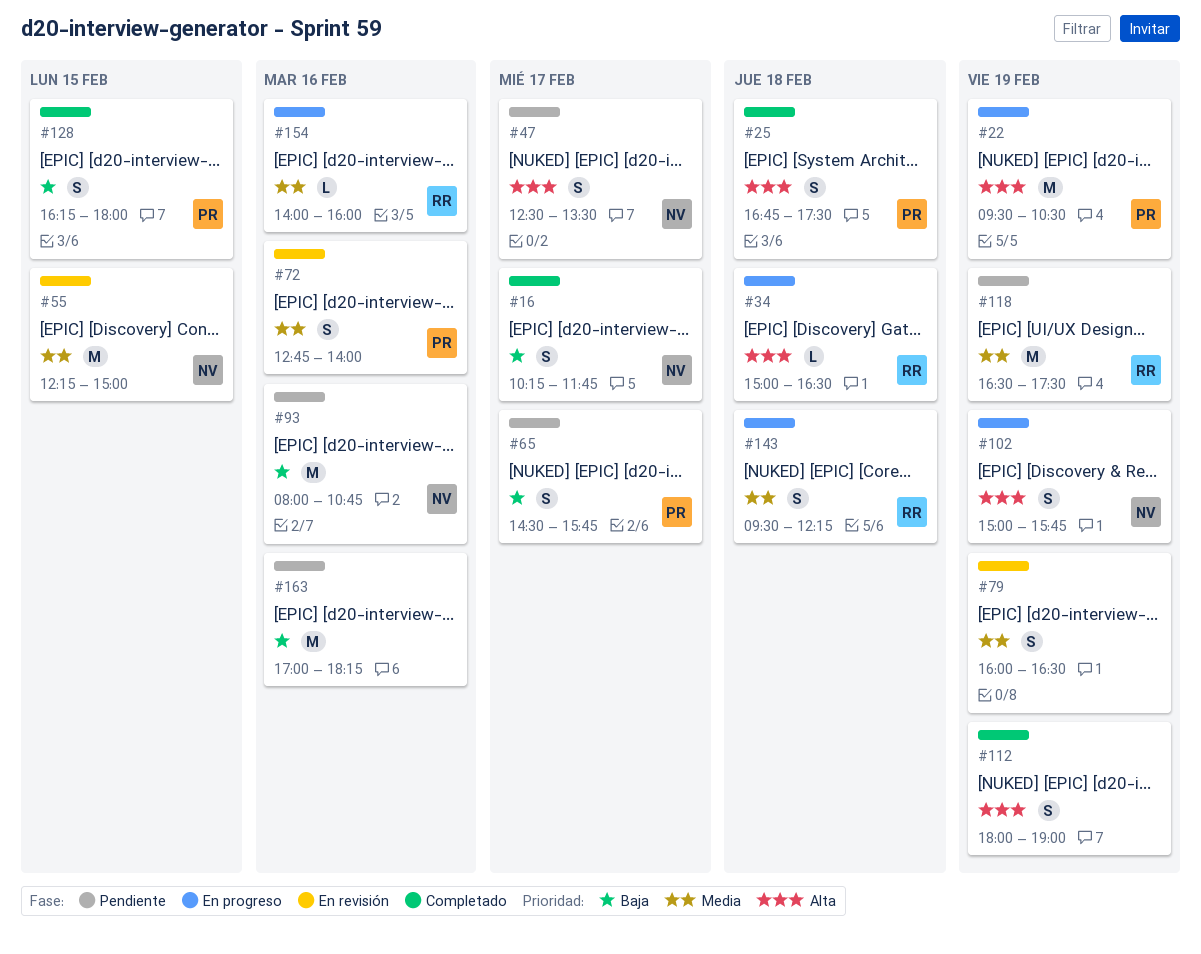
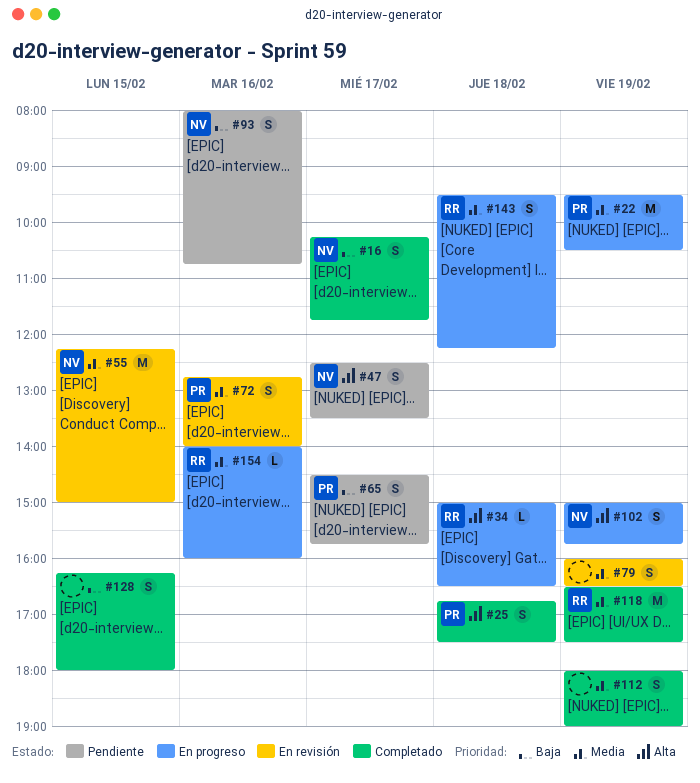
#22, priority: Alta -> Media
#93, estimate: M -> S
#112, priority: Alta -> Media
#118, status: Pendiente -> Completado
#128, owner: PR -> none
#163: present -> none

